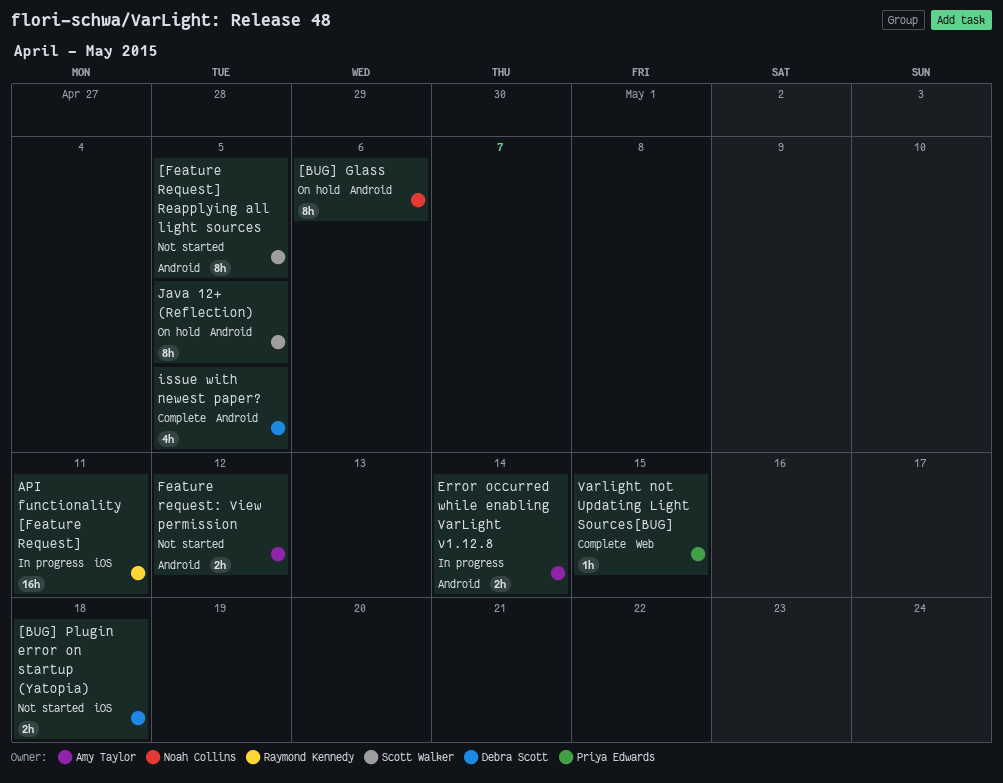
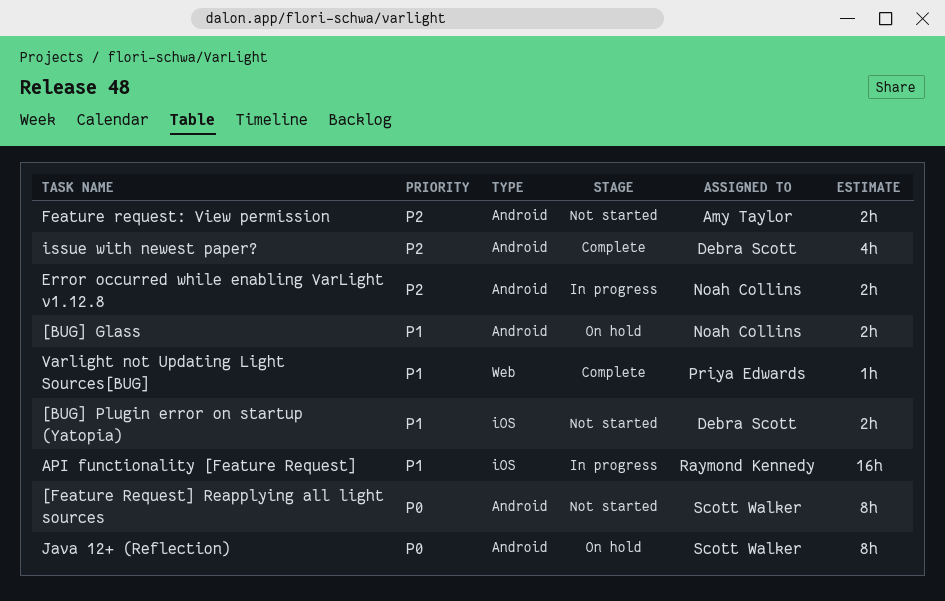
[BUG] Glass, estimate: 8h -> 2h
Error occurred while enabling VarLight v1.12.8, owner: Amy Taylor -> Noah Collins

